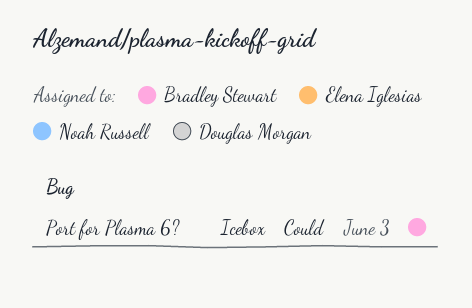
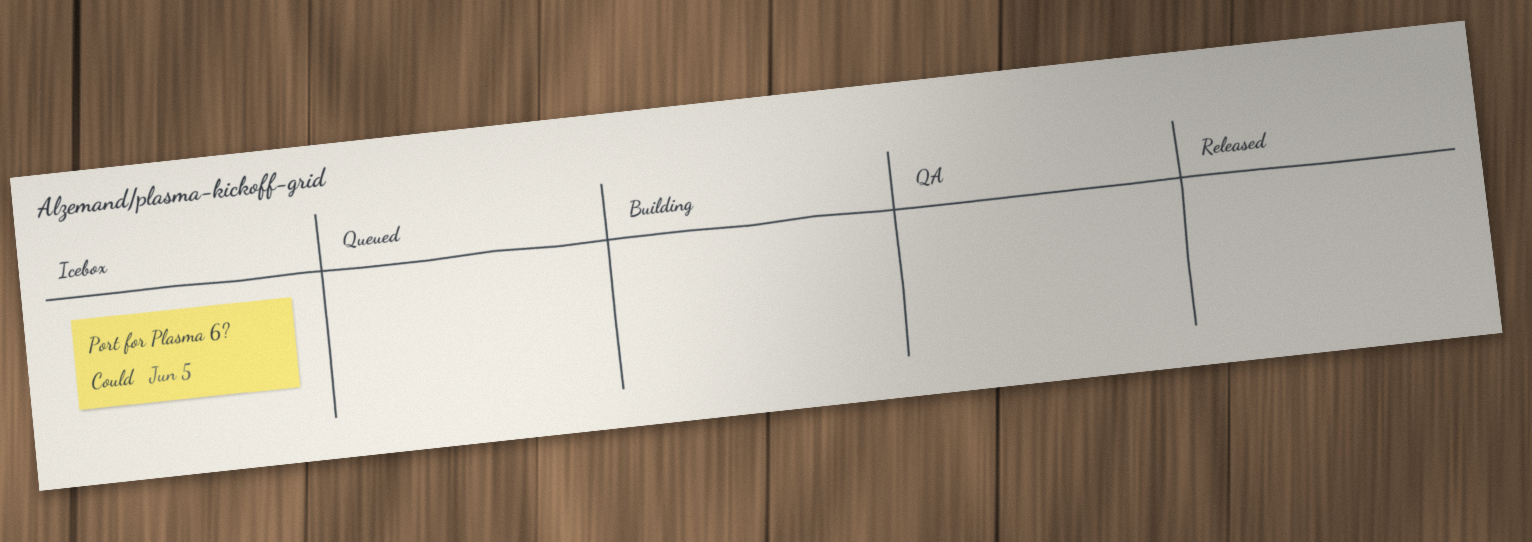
Port for Plasma 6?, due: Jun 3 -> Jun 5

